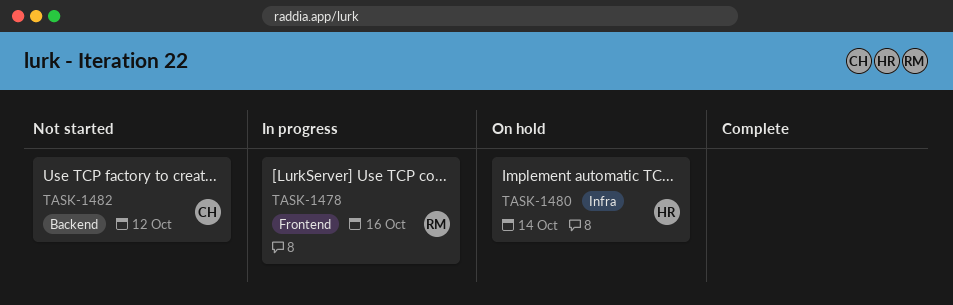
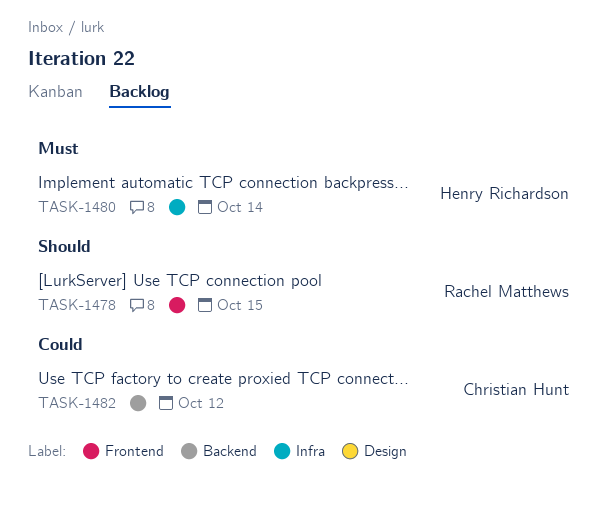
TASK-1478, due: Oct 16 -> Oct 15

